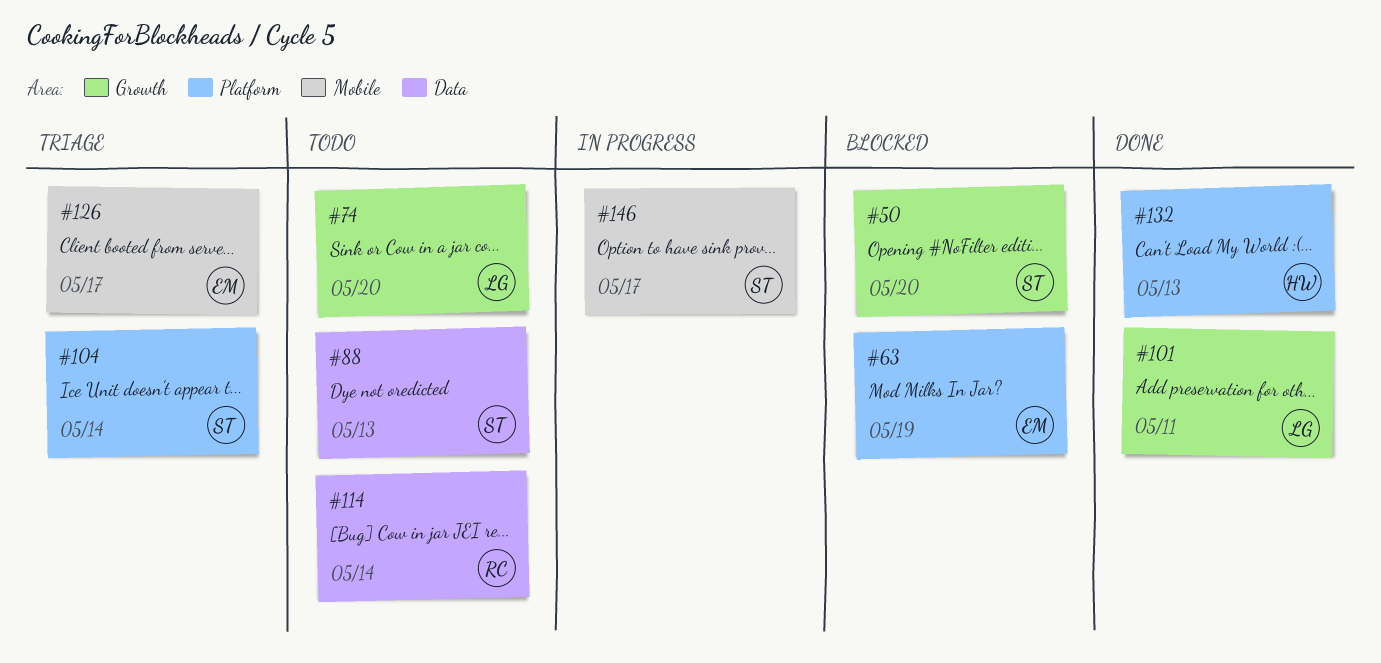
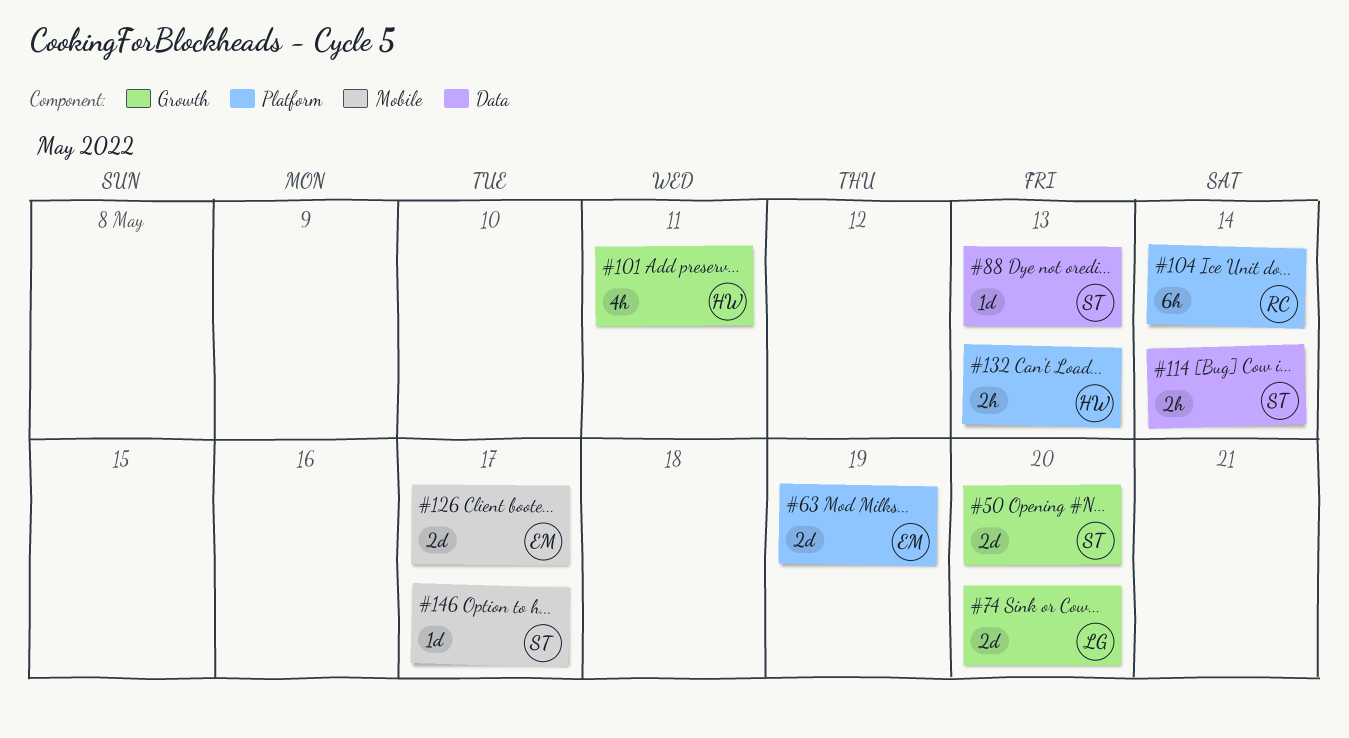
#101, owner: LG -> HW
#104, owner: ST -> RC
#114, owner: RC -> ST

